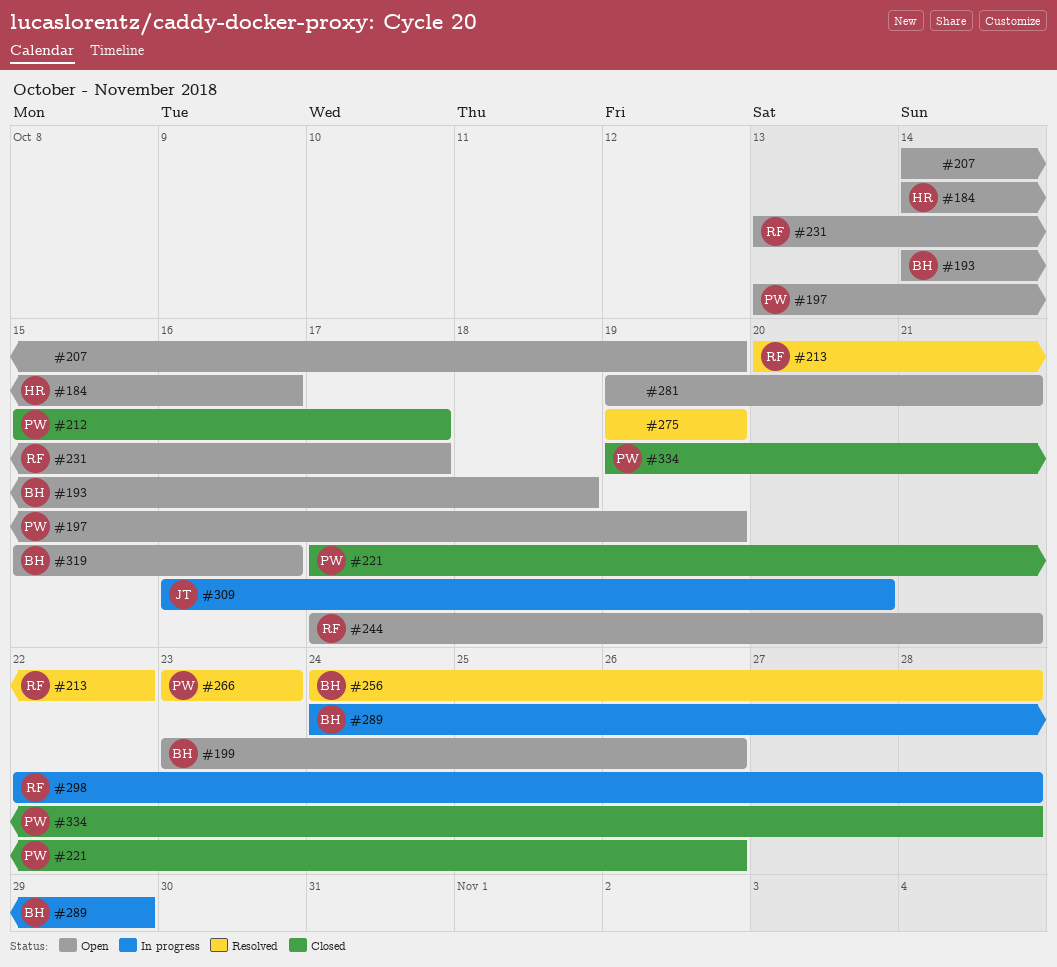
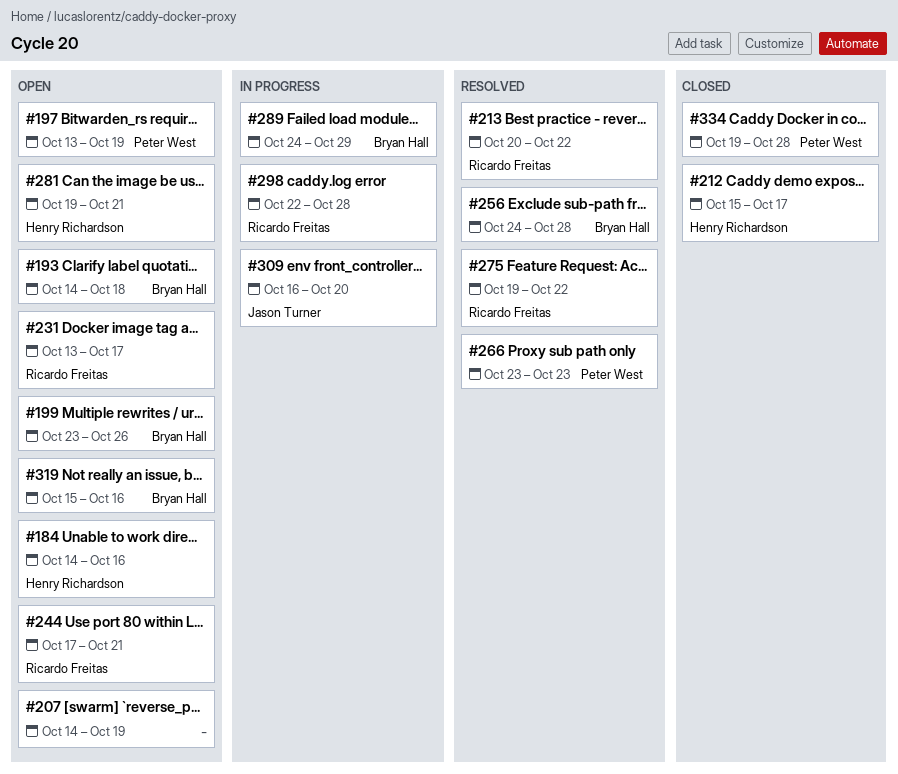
#212, owner: Peter West -> Henry Richardson
#221: present -> none
#275, owner: none -> Ricardo Freitas
#275, due: Oct 19 -> Oct 22
#281, owner: none -> Henry Richardson

